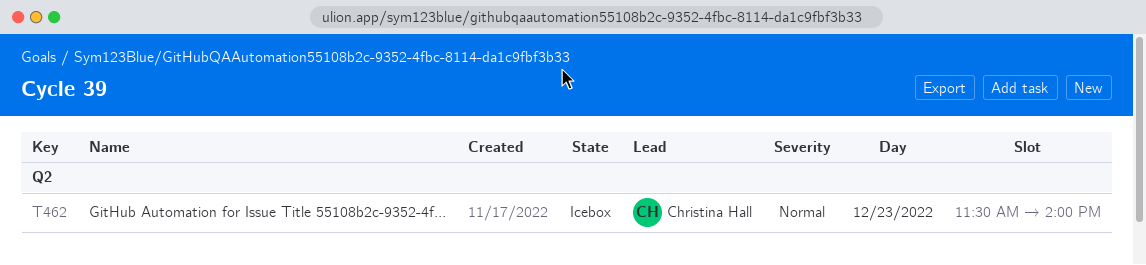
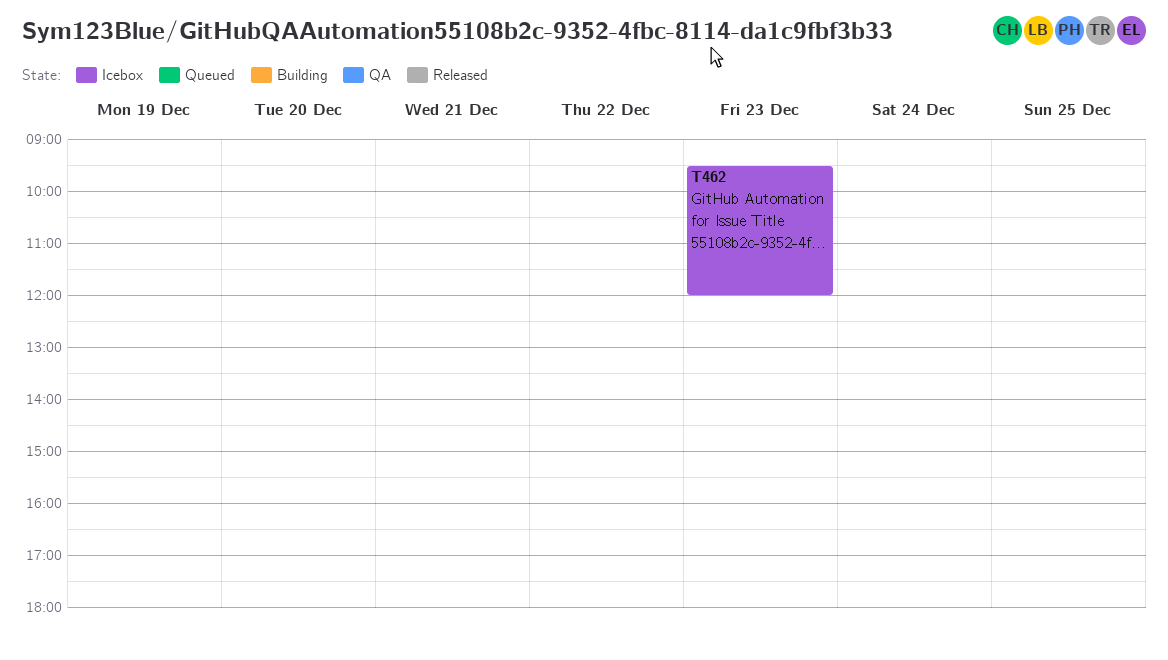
T462, begins: 11:30 -> 09:30
T462, ends: 14:00 -> 12:00

